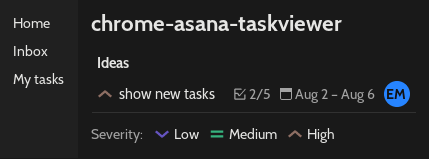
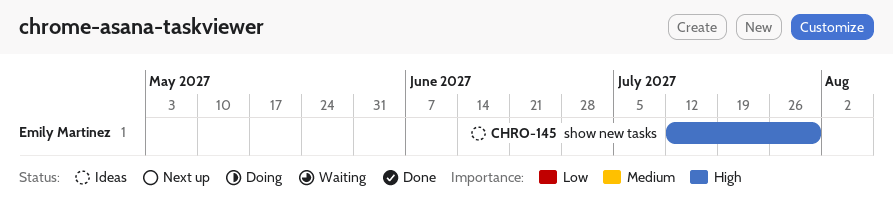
show new tasks, start: Aug 2 -> Jul 12
show new tasks, due: Aug 6 -> Jul 30

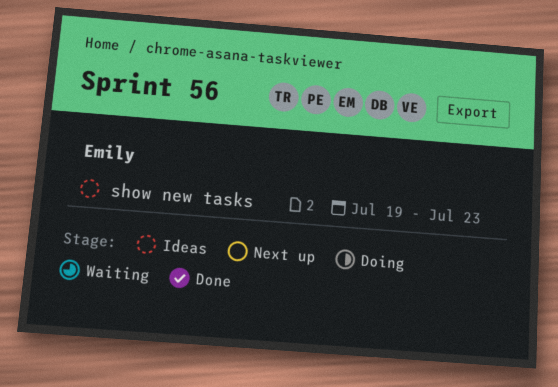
show new tasks, start: Jul 12 -> Jul 19
show new tasks, due: Jul 30 -> Jul 23

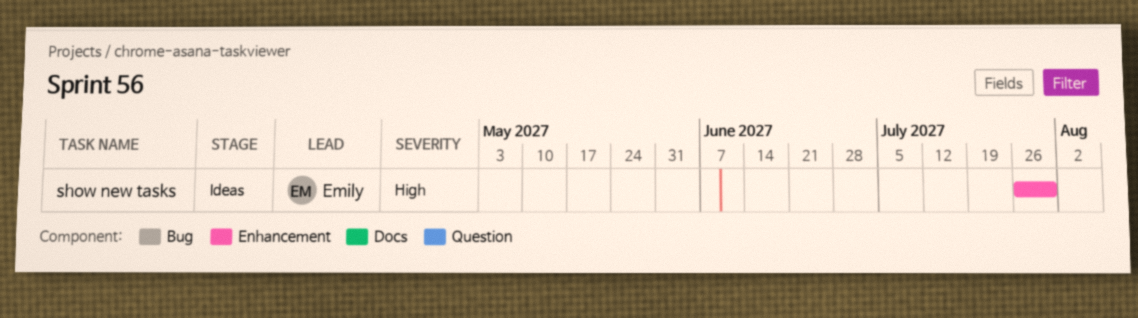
show new tasks, start: Jul 19 -> Jul 26
show new tasks, due: Jul 23 -> Jul 30

